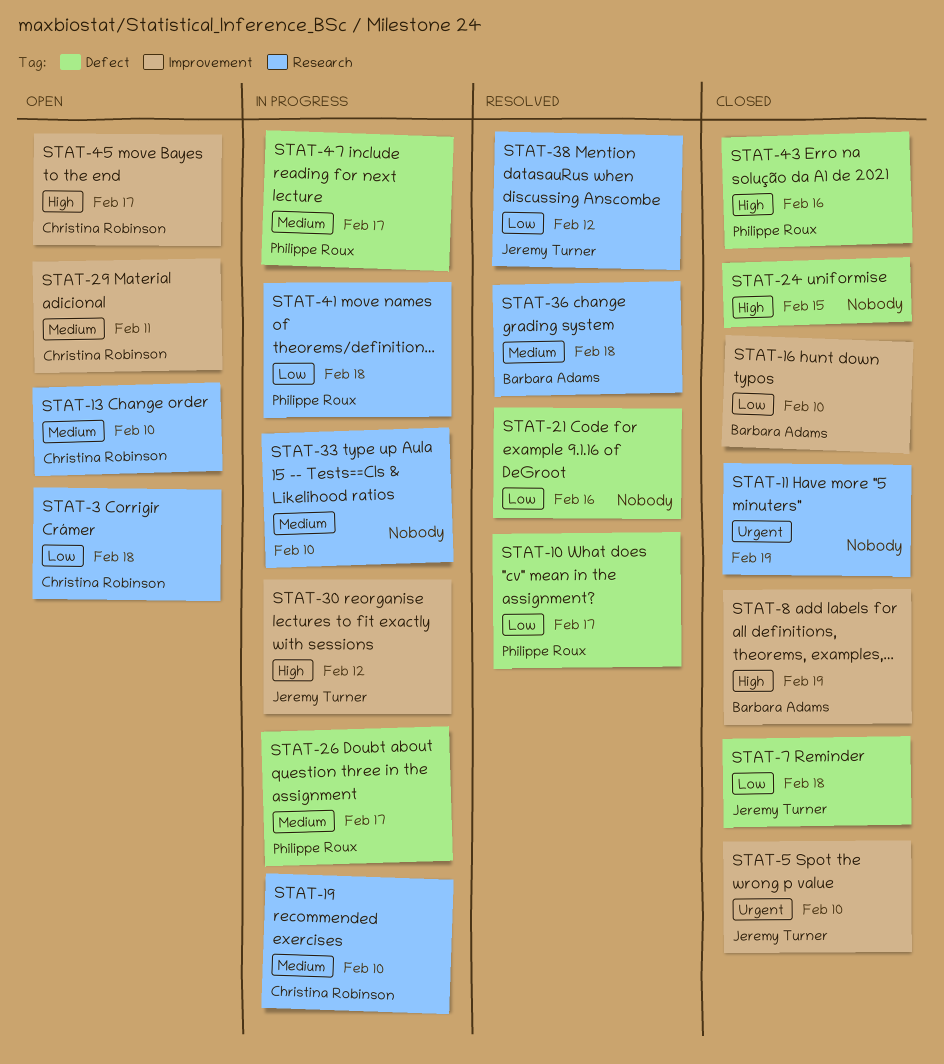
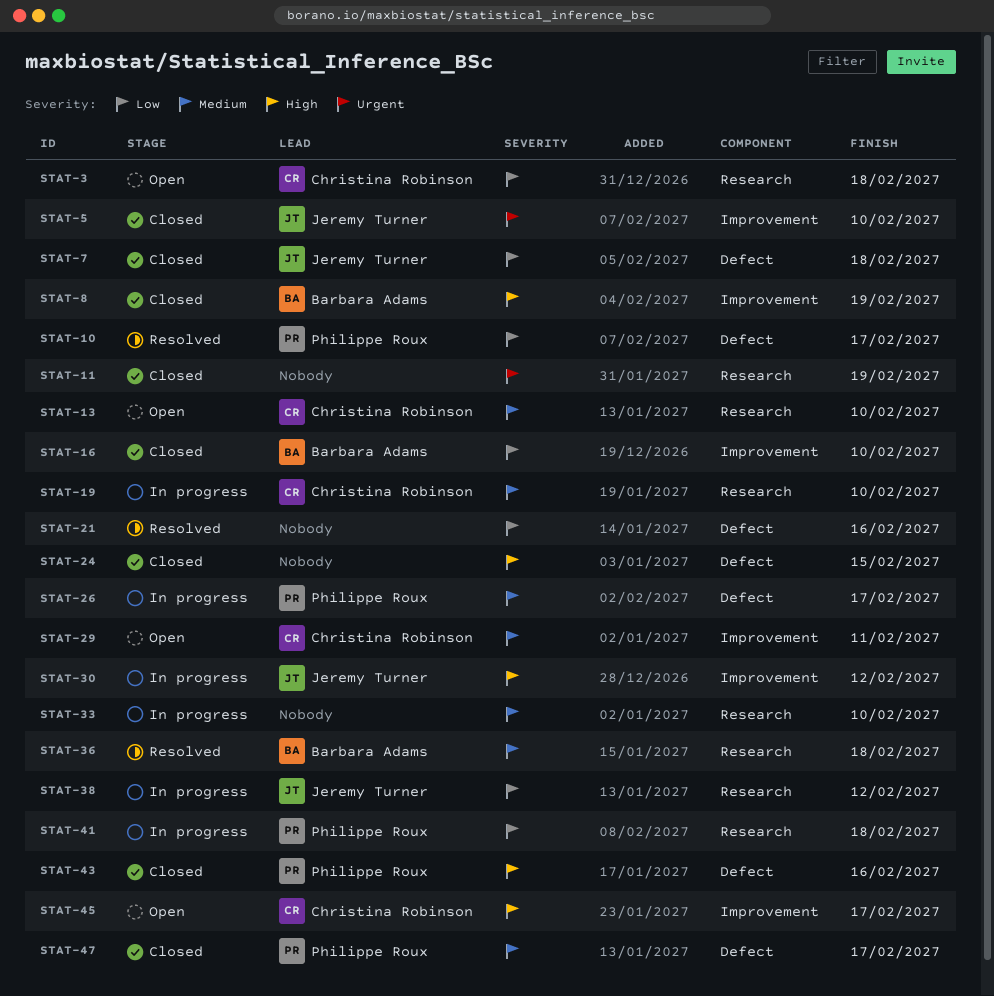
STAT-38, status: Resolved -> In progress
STAT-47, status: In progress -> Closed

